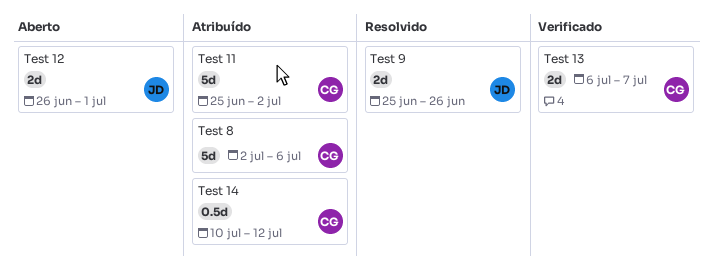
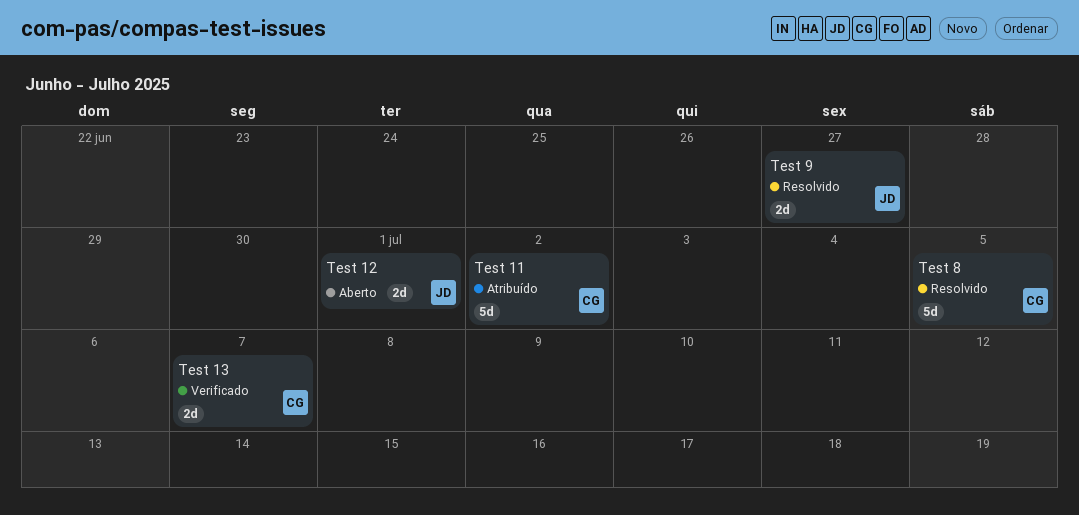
Test 14: present -> none
Test 8, status: Atribuído -> Resolvido
Test 8, due: Jul 6 -> Jul 5
Test 9, due: Jun 26 -> Jun 27

